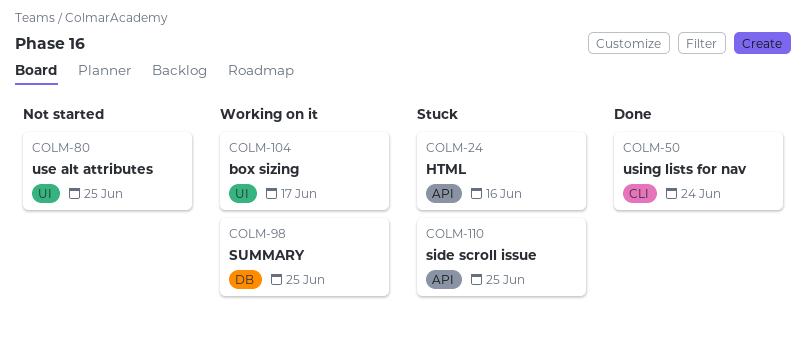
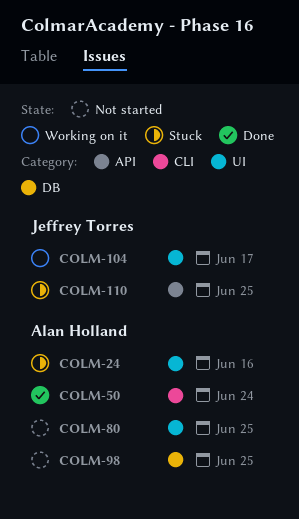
COLM-24, label: API -> UI
COLM-98, status: Working on it -> Not started

